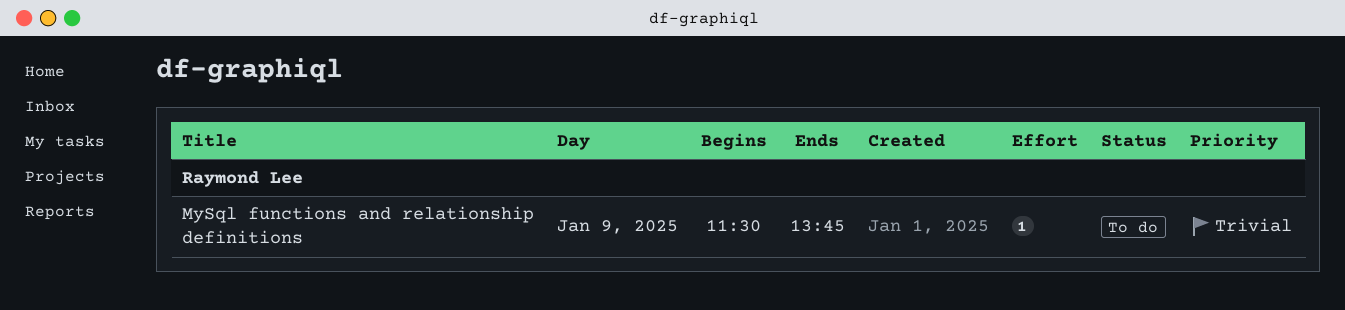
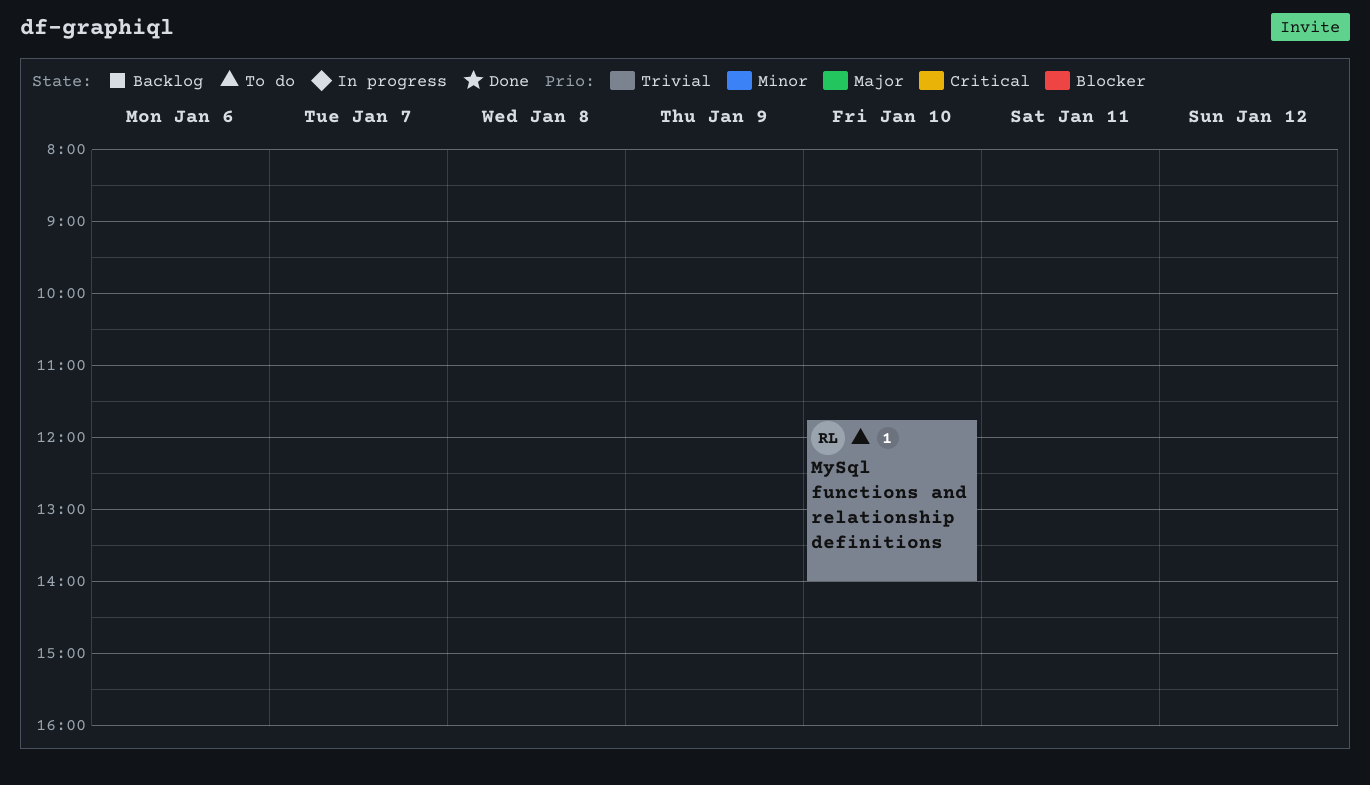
MySql functions and relationship definitions, day: Jan 9 -> Jan 10
MySql functions and relationship definitions, begins: 11:30 -> 11:45
MySql functions and relationship definitions, ends: 13:45 -> 14:00

